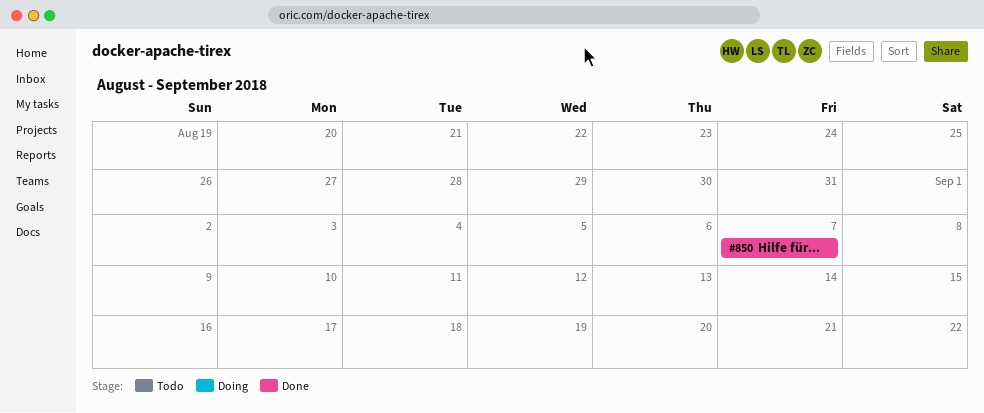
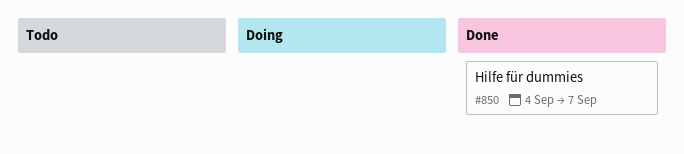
#850, start: Sep 7 -> Sep 4

